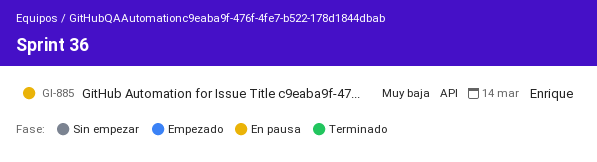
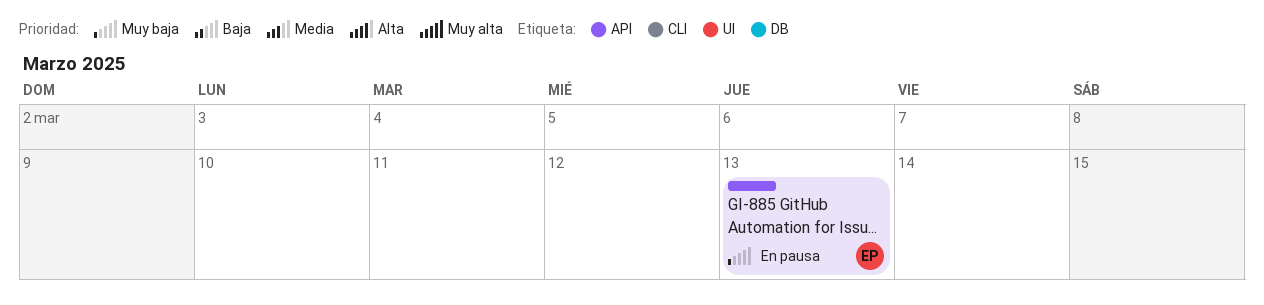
GI-885, due: Mar 14 -> Mar 13

